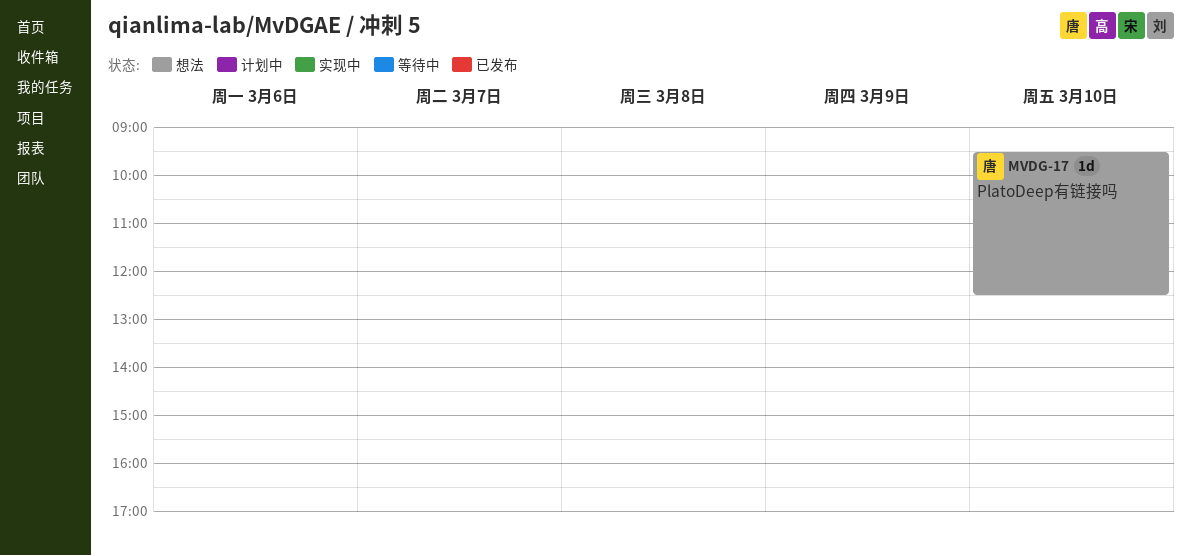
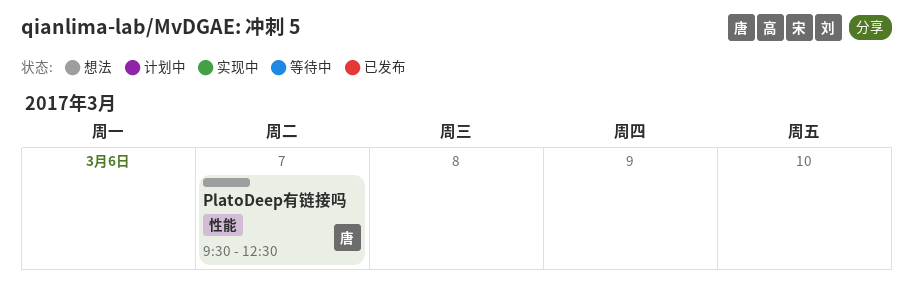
PlatoDeep有链接吗, day: Mar 10 -> Mar 7

